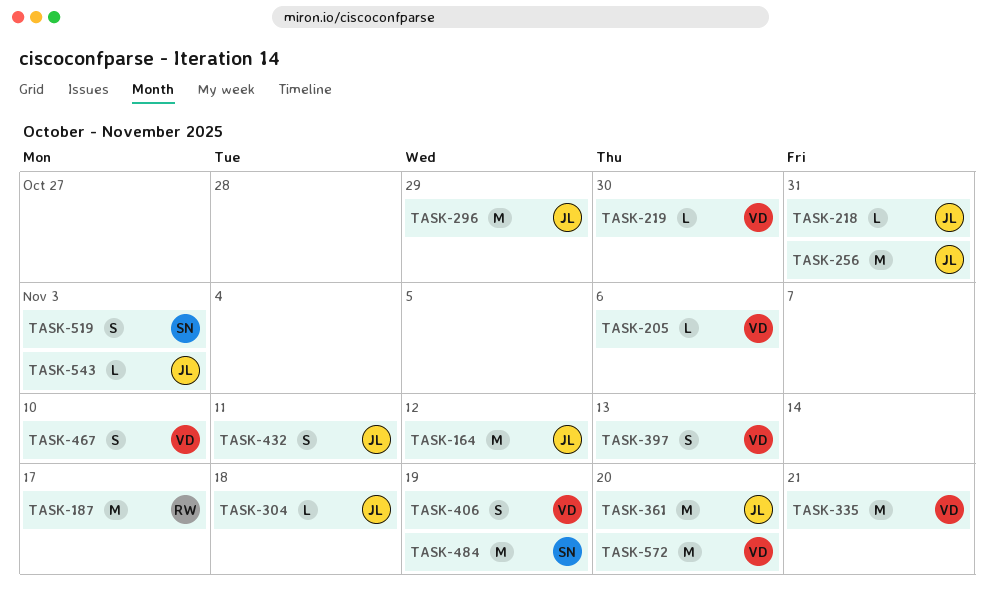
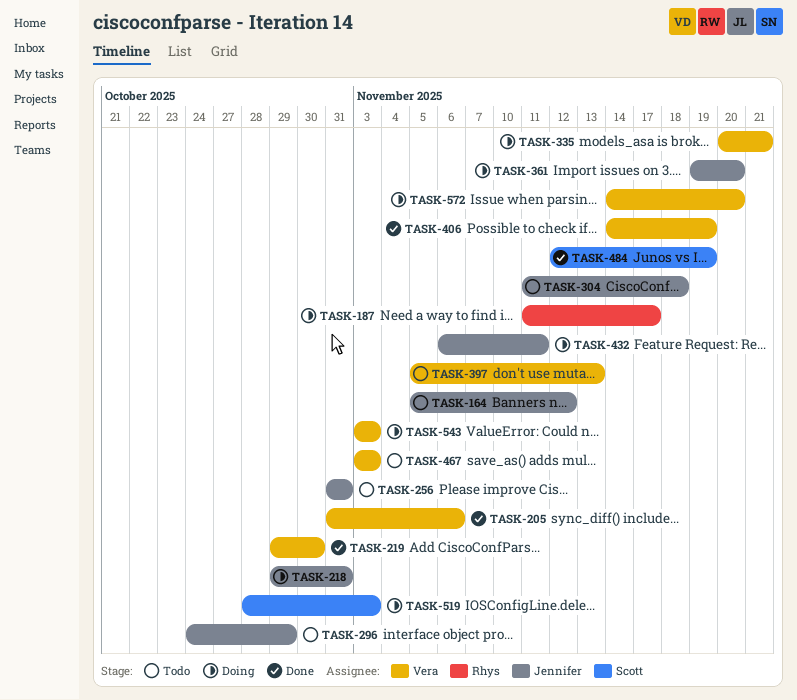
TASK-467, due: Nov 10 -> Nov 3
TASK-543, owner: Jennifer -> Vera

